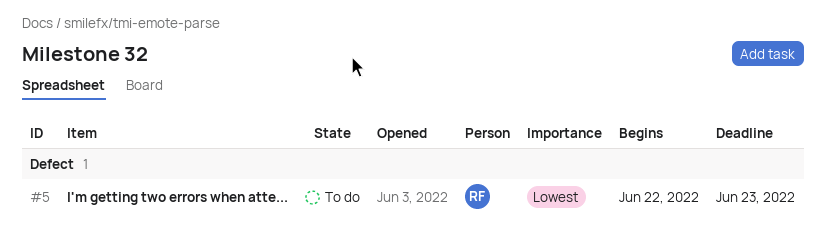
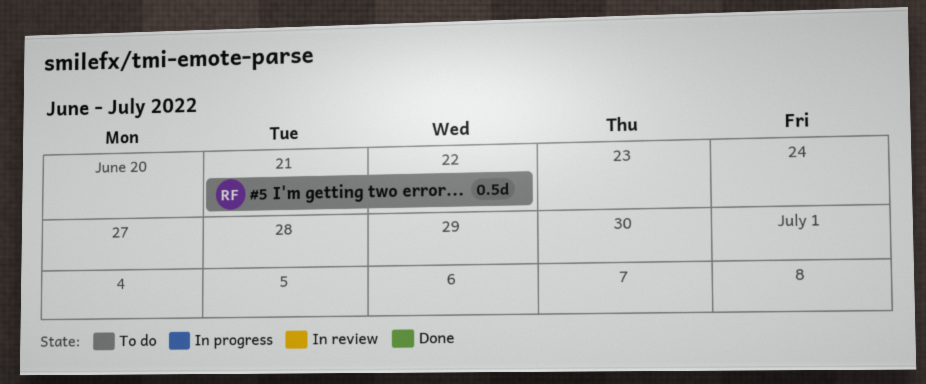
#5, start: Jun 22 -> Jun 21
#5, due: Jun 23 -> Jun 22

